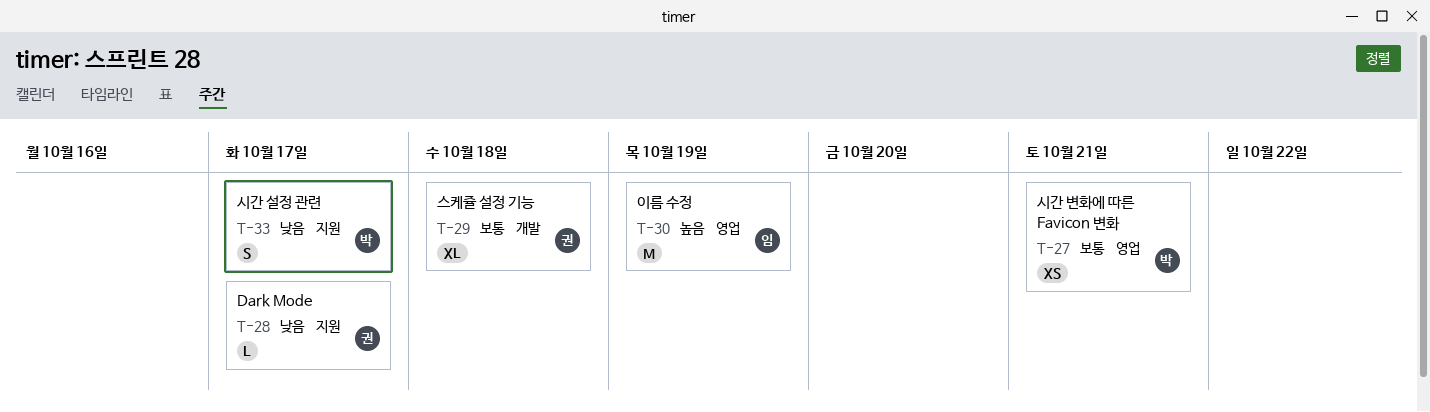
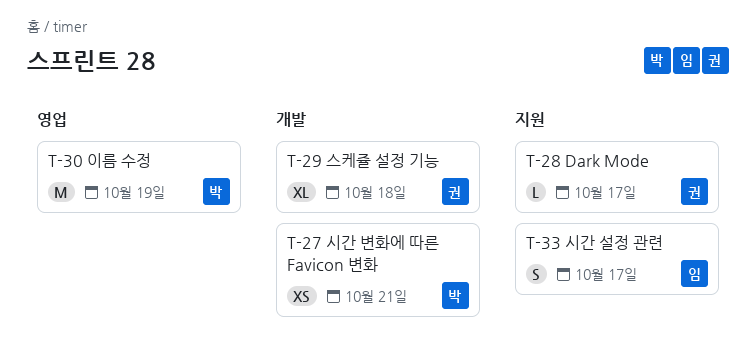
T-27, label: 영업 -> 개발
T-30, owner: 임 -> 박
T-33, owner: 박 -> 임

